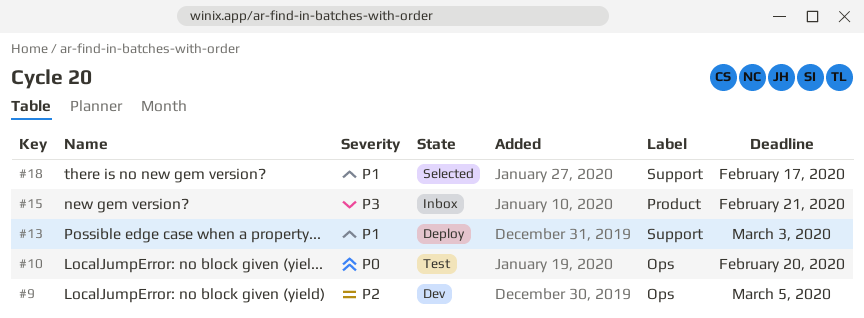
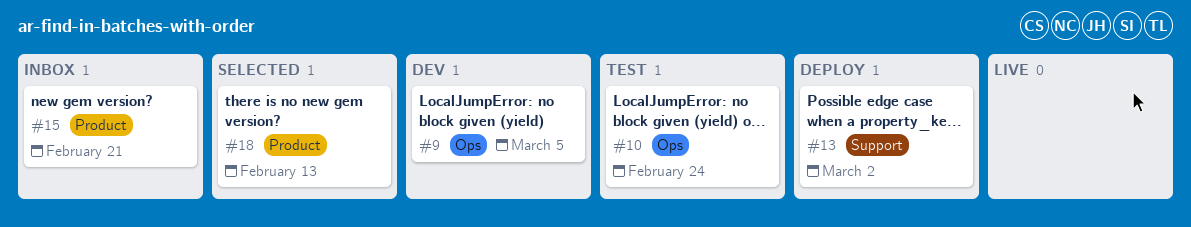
#10, due: Feb 20 -> Feb 24
#13, due: Mar 3 -> Mar 2
#18, label: Support -> Product
#18, due: Feb 17 -> Feb 13

